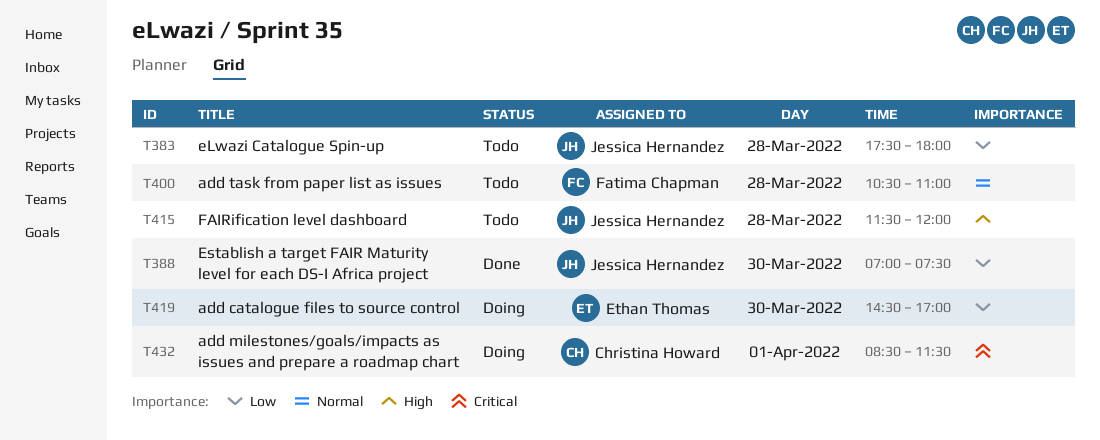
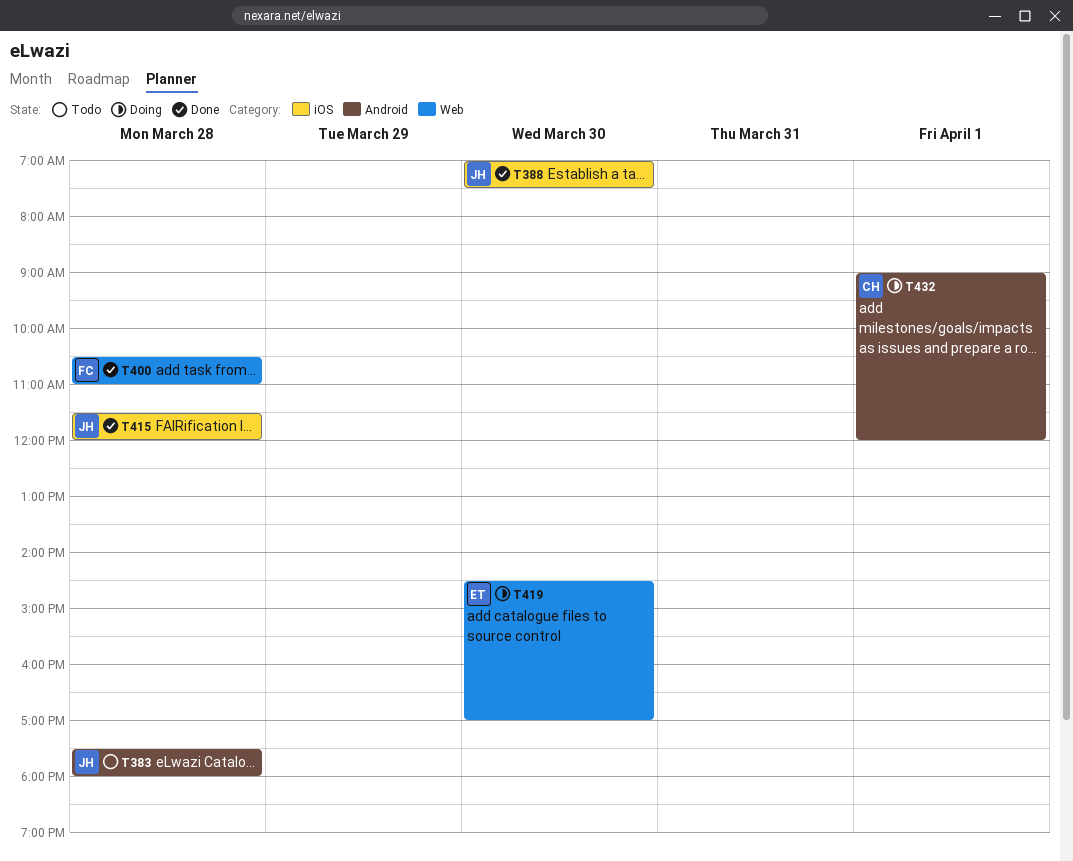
T400, status: Todo -> Done
T415, status: Todo -> Done
T432, begins: 08:30 -> 09:00
T432, ends: 11:30 -> 12:00

